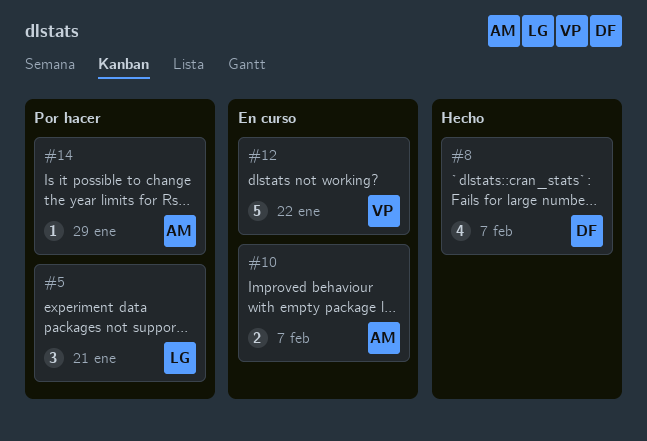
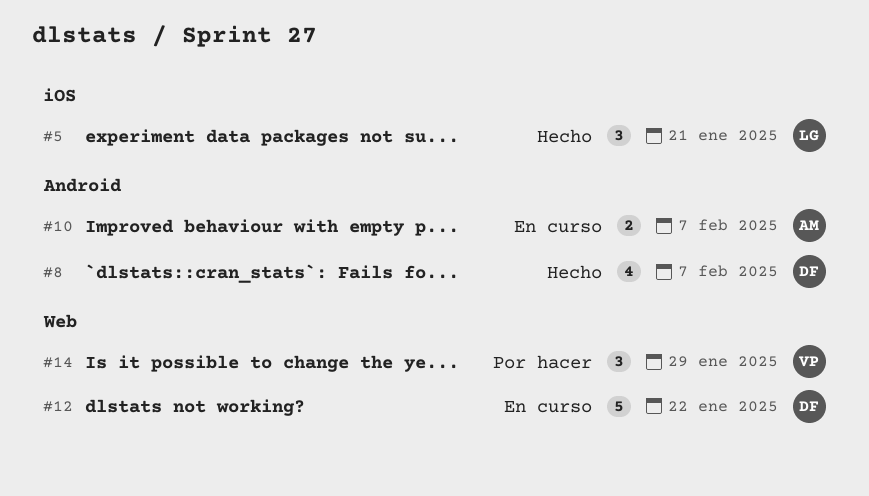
#5, status: Por hacer -> Hecho
#12, owner: VP -> DF
#14, owner: AM -> VP
#14, estimate: 1 -> 3

